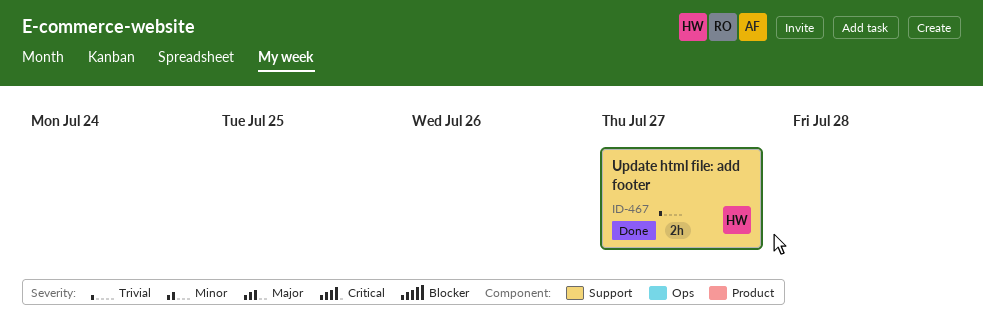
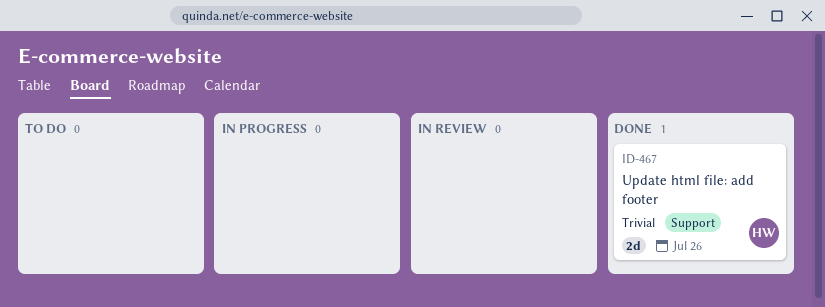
ID-467, estimate: 2h -> 2d
ID-467, due: Jul 27 -> Jul 26

